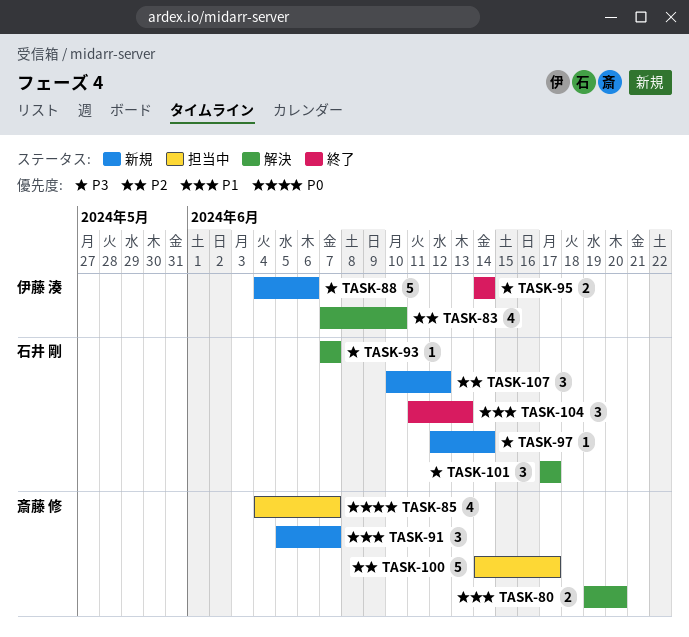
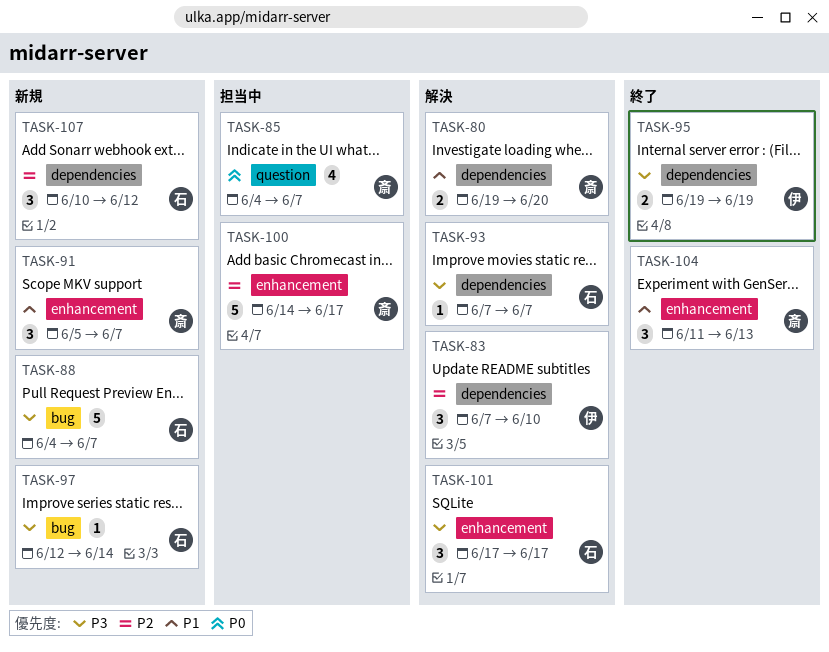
TASK-83, estimate: 4 -> 3
TASK-88, owner: 伊藤 湊 -> 石井 剛
TASK-88, due: Jun 6 -> Jun 7
TASK-95, start: Jun 14 -> Jun 19
TASK-95, due: Jun 14 -> Jun 19
TASK-104, owner: 石井 剛 -> 斎藤 修

